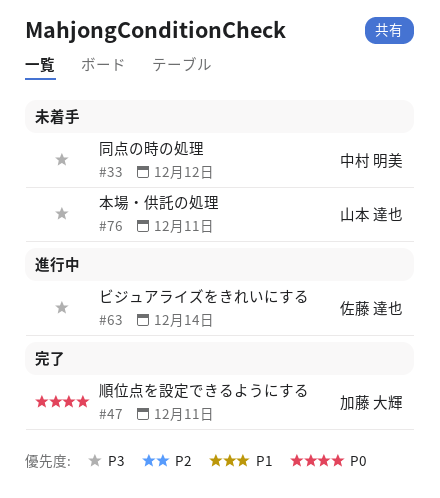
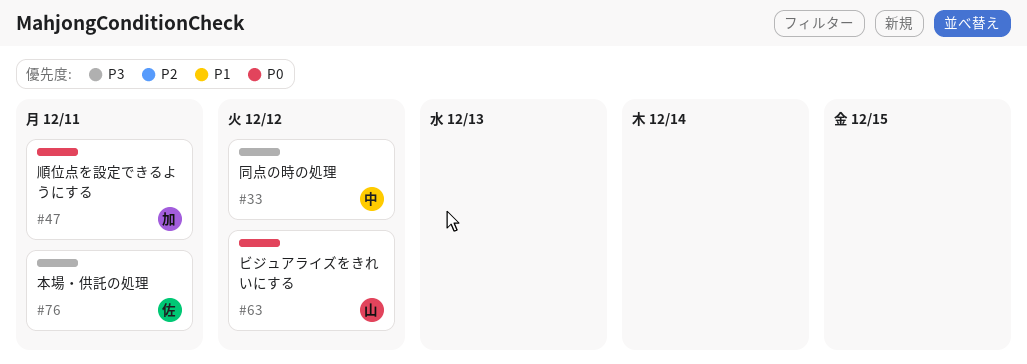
#63, owner: 佐藤 達也 -> 山本 達也
#63, priority: P3 -> P0
#63, due: Dec 14 -> Dec 12
#76, owner: 山本 達也 -> 佐藤 達也

